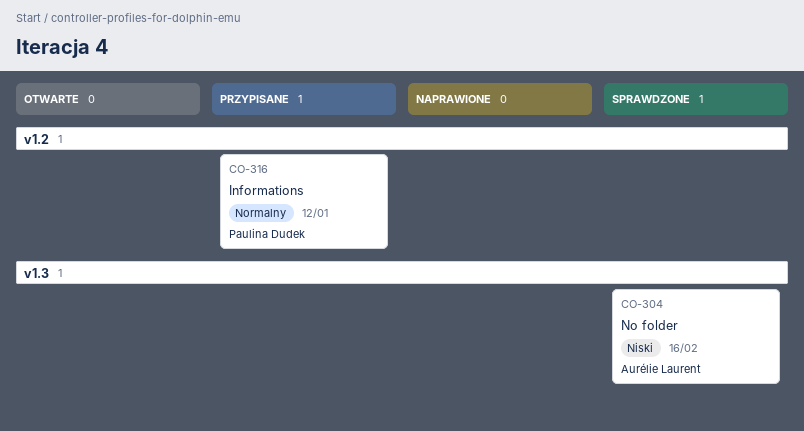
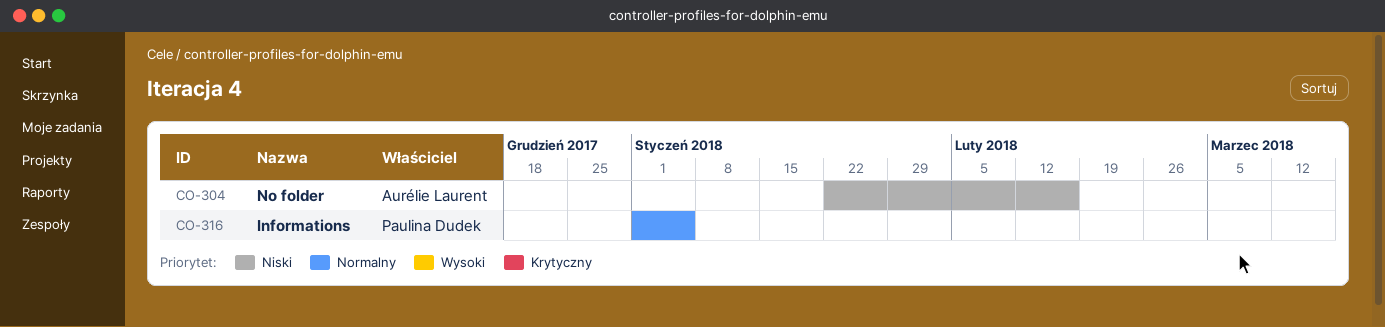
CO-316, due: Jan 12 -> Jan 5

